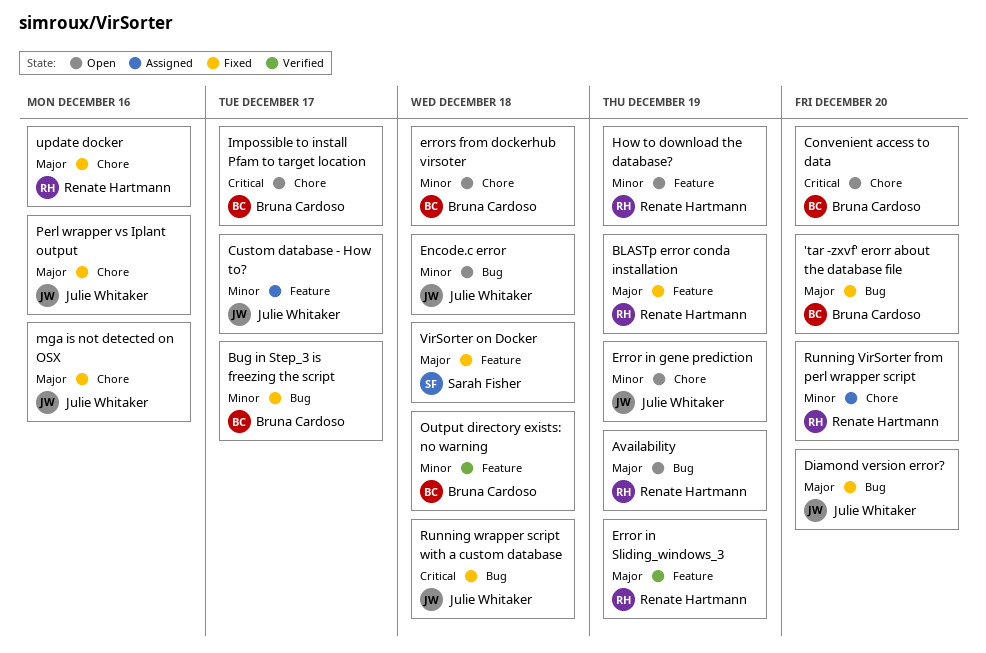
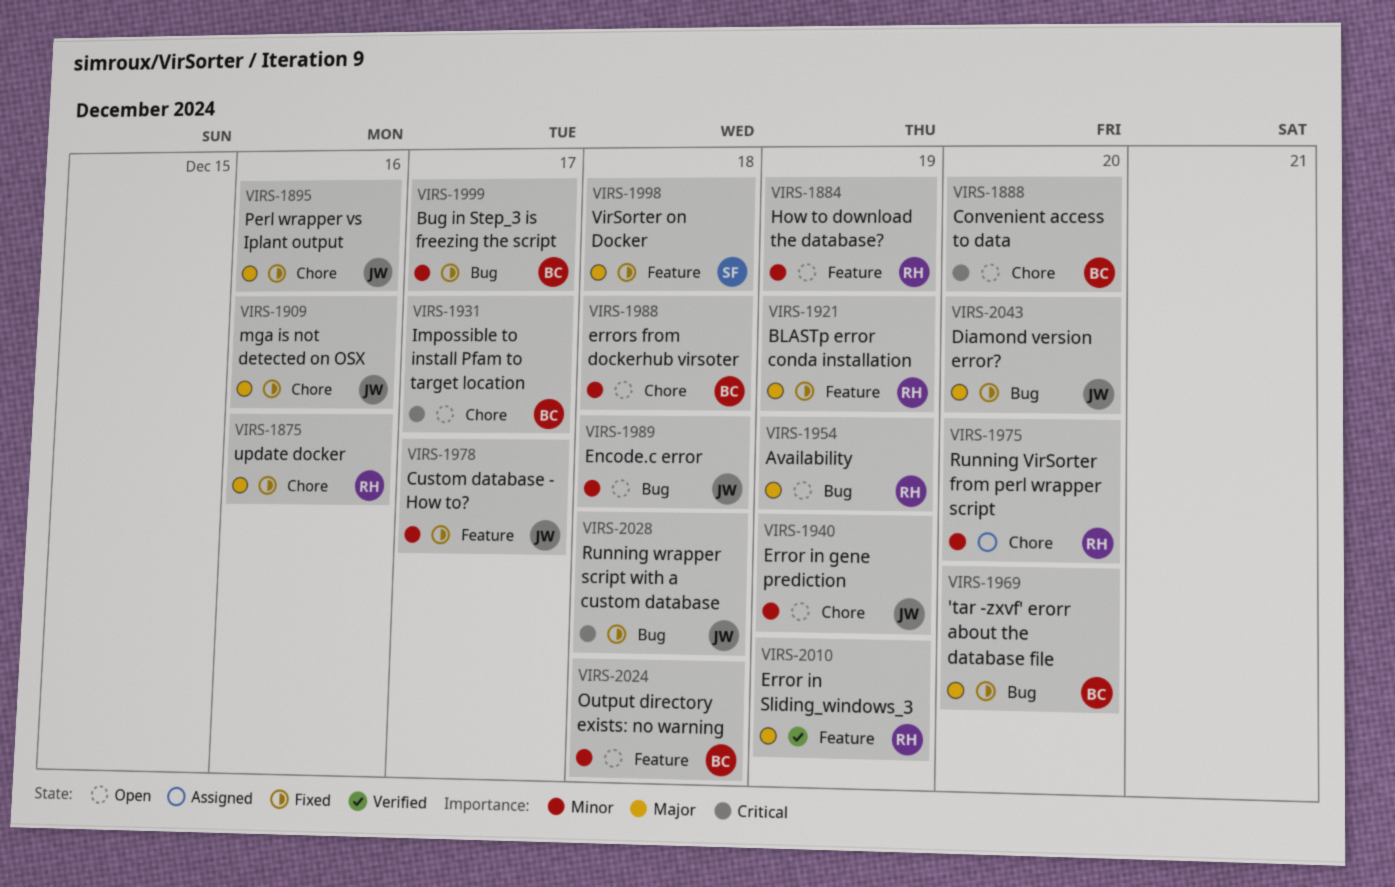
Custom database - How to?, status: Assigned -> Fixed
Output directory exists: no warning, status: Verified -> Open

